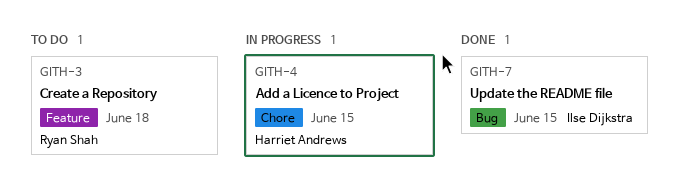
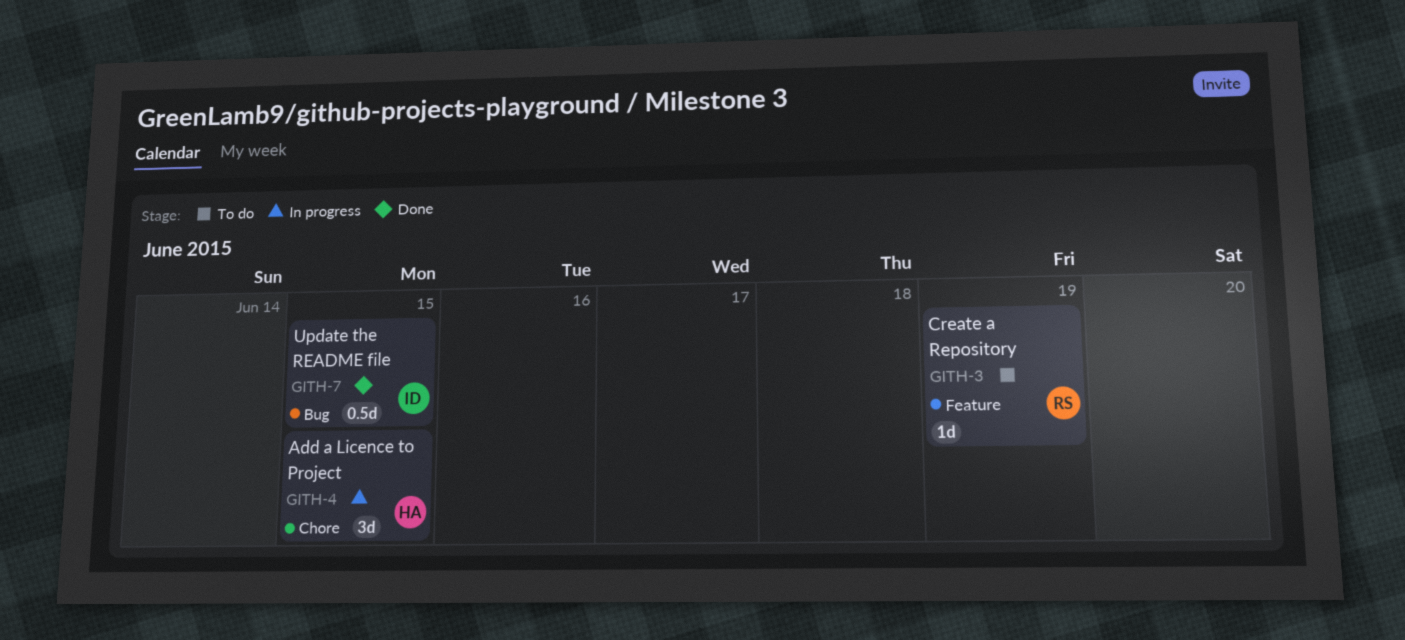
GITH-3, due: Jun 18 -> Jun 19

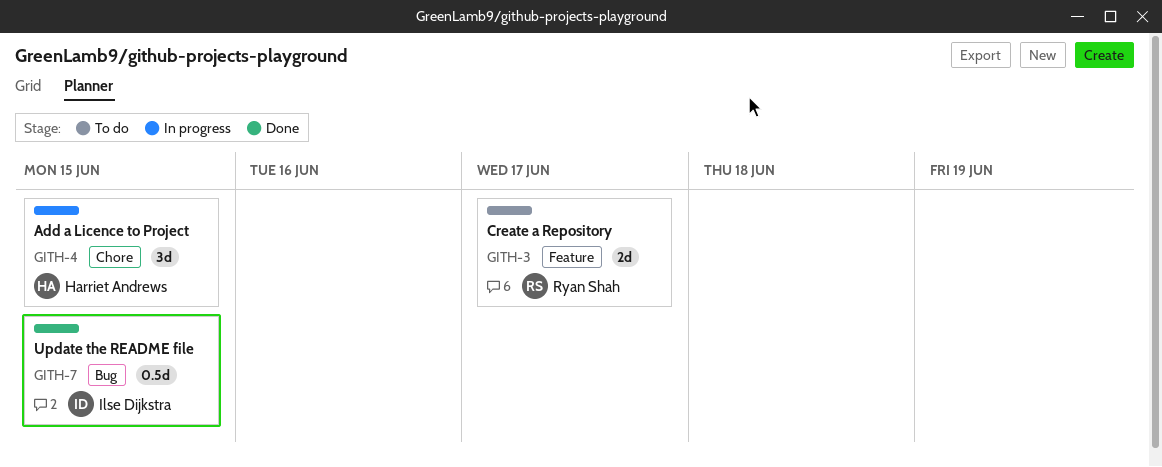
GITH-3, estimate: 1d -> 2d
GITH-3, due: Jun 19 -> Jun 17

